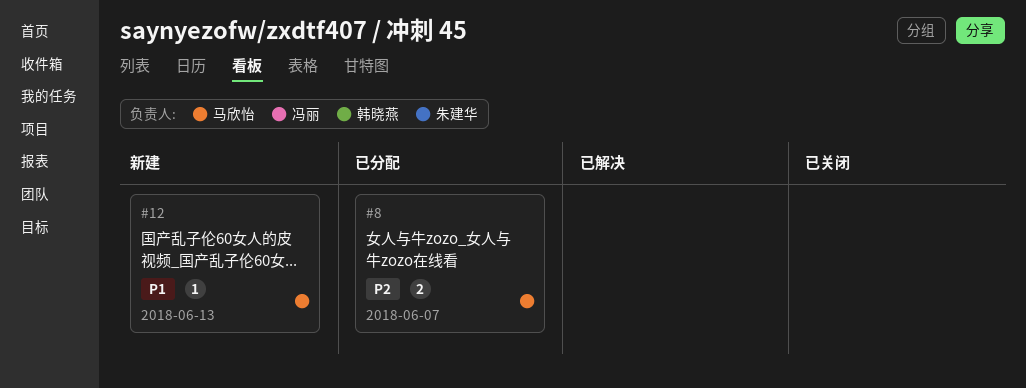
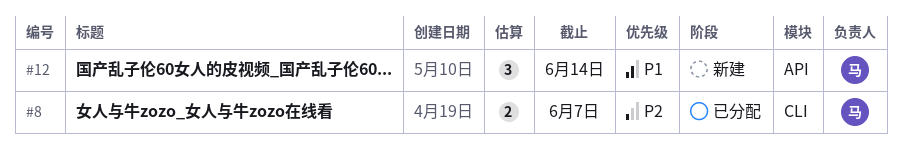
#12, estimate: 1 -> 3
#12, due: Jun 13 -> Jun 14

